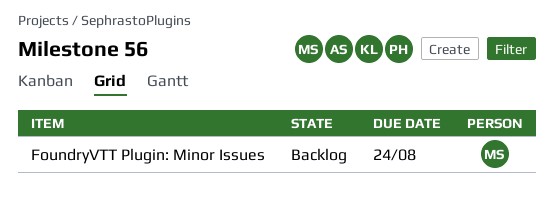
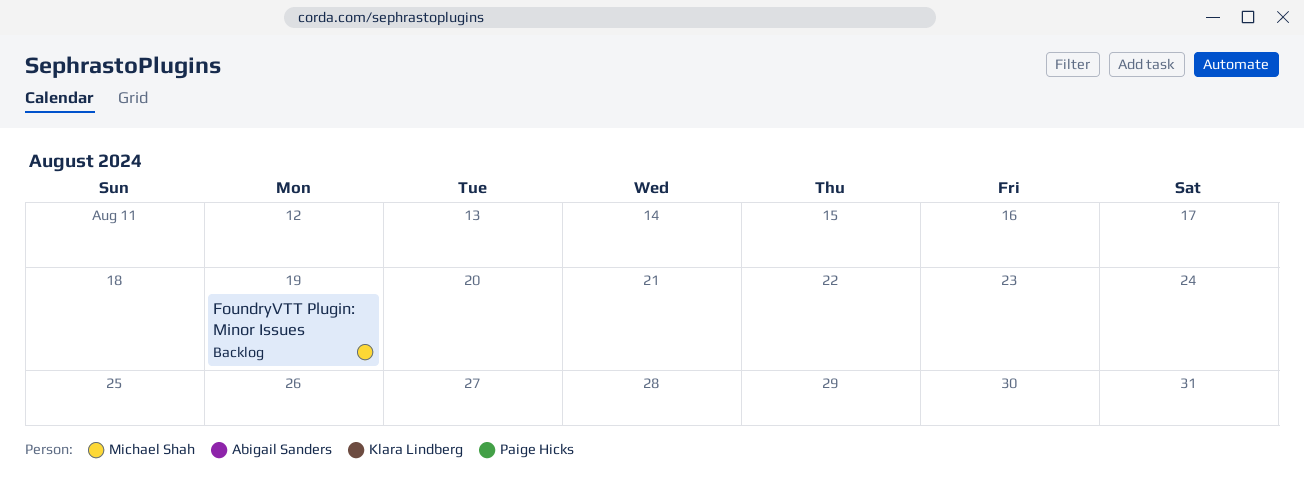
FoundryVTT Plugin: Minor Issues, due: Aug 24 -> Aug 19

